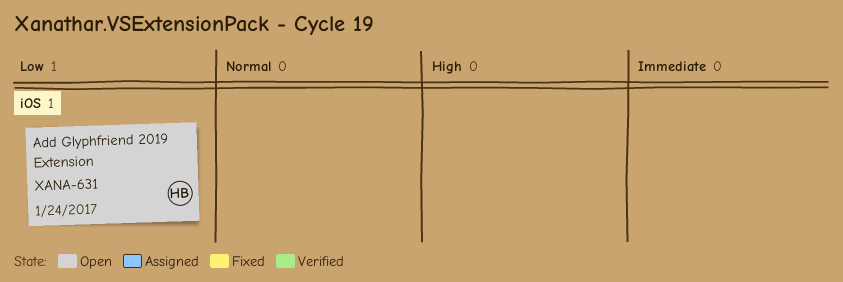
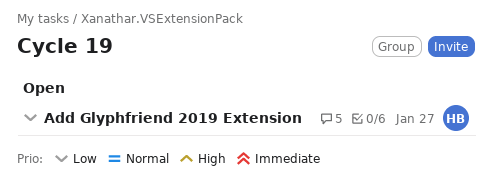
Add Glyphfriend 2019 Extension, due: Jan 24 -> Jan 27

